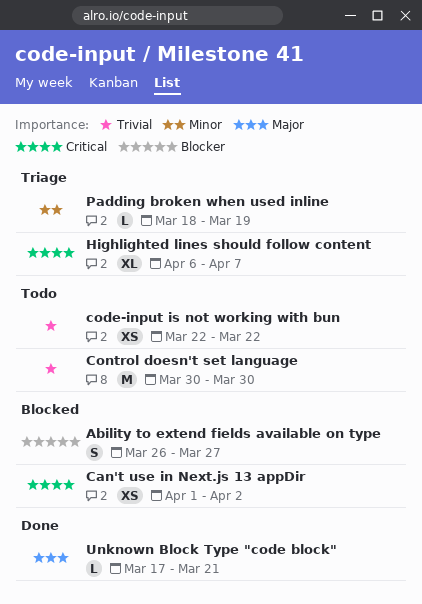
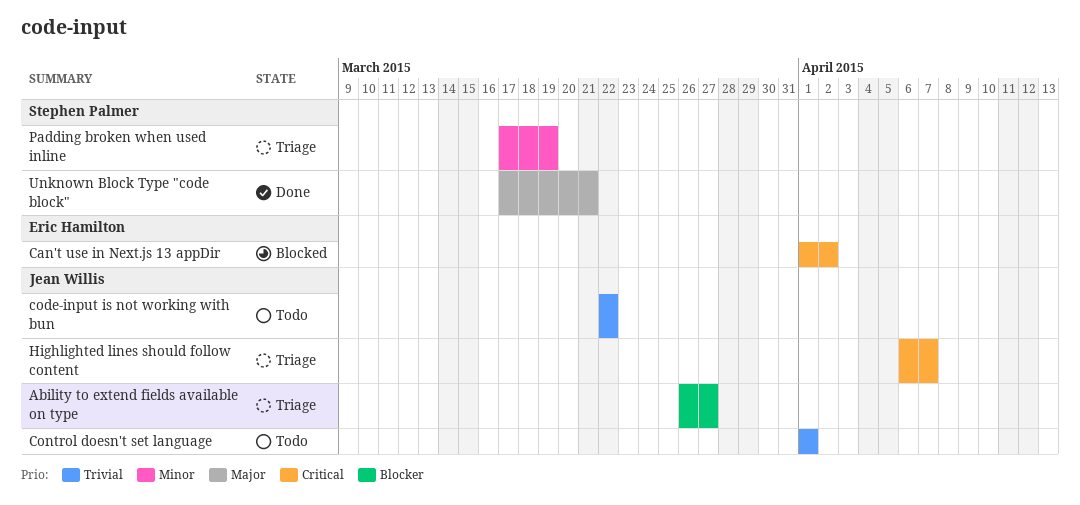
Ability to extend fields available on type, status: Blocked -> Triage
Control doesn't set language, start: Mar 30 -> Apr 1
Control doesn't set language, due: Mar 30 -> Apr 1
Padding broken when used inline, start: Mar 18 -> Mar 17

